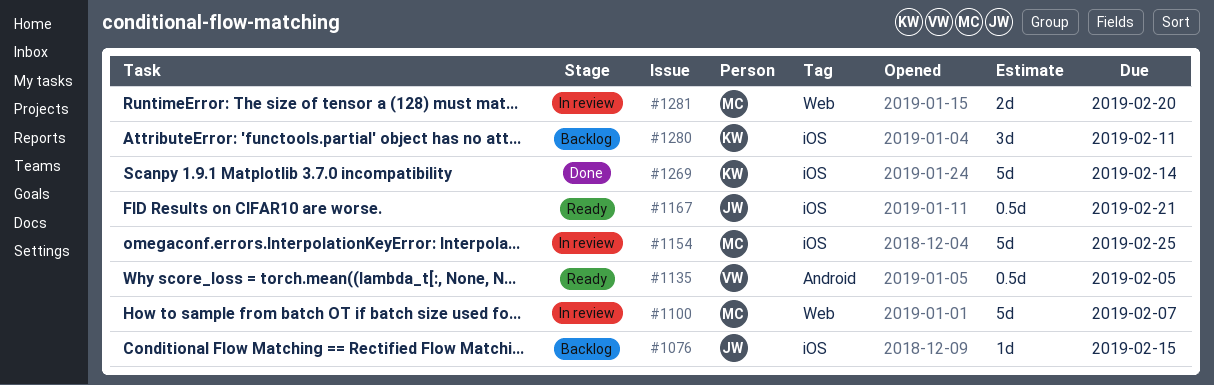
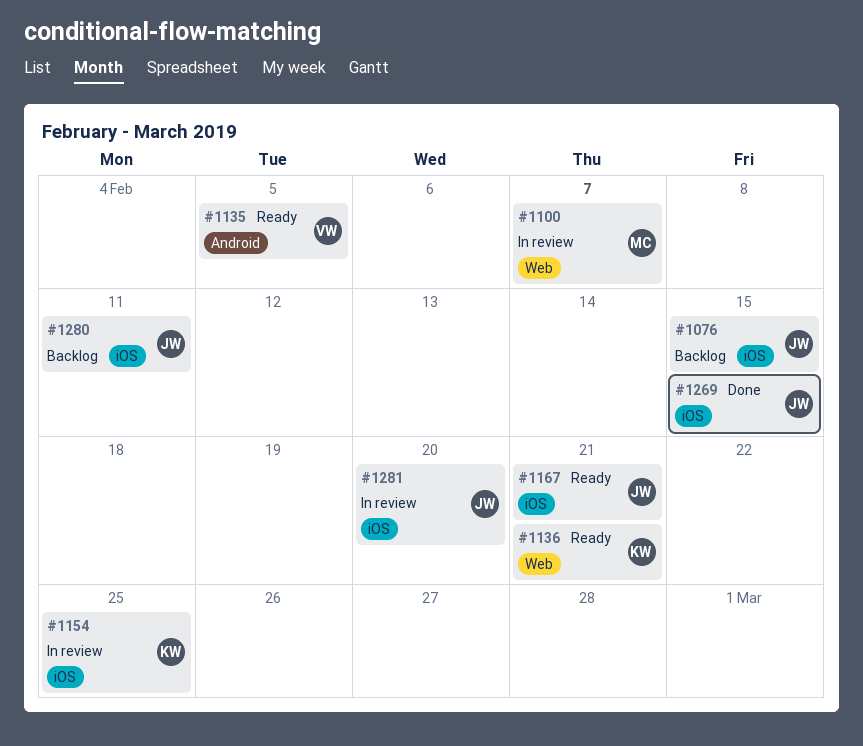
#1136: none -> present
#1154, owner: MC -> KW
#1269, owner: KW -> JW
#1269, due: Feb 14 -> Feb 15
#1280, owner: KW -> JW
#1281, owner: MC -> JW
#1281, label: Web -> iOS

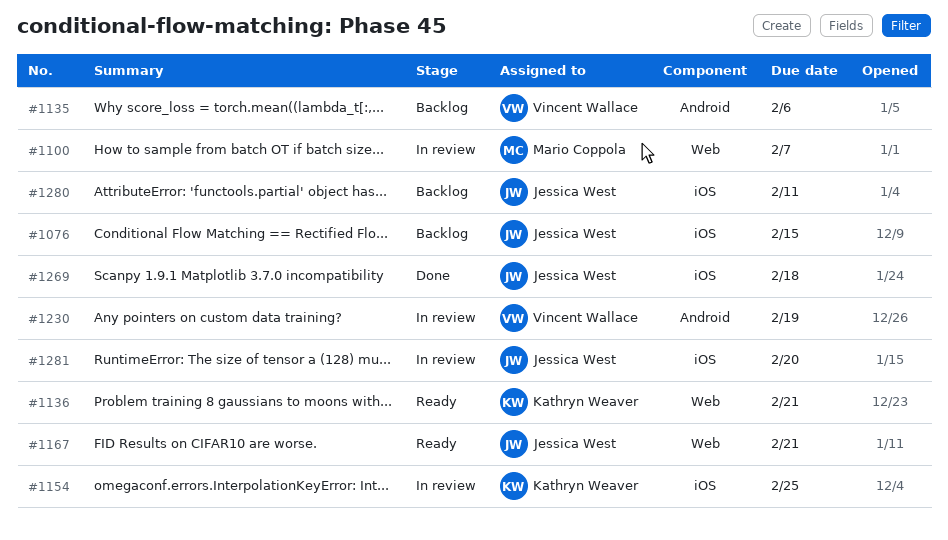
#1135, status: Ready -> Backlog
#1135, due: Feb 5 -> Feb 6
#1167, label: iOS -> Web
#1230: none -> present
#1269, due: Feb 15 -> Feb 18

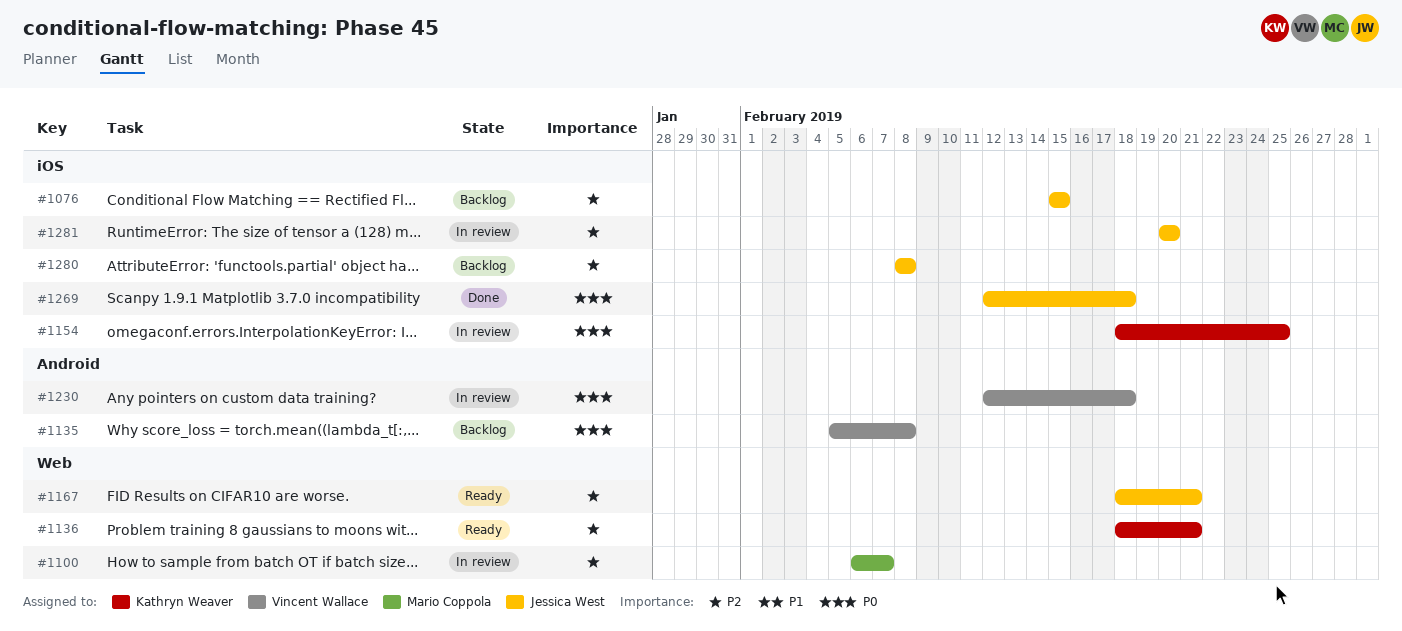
#1135, due: Feb 6 -> Feb 8
#1230, due: Feb 19 -> Feb 18
#1280, due: Feb 11 -> Feb 8

